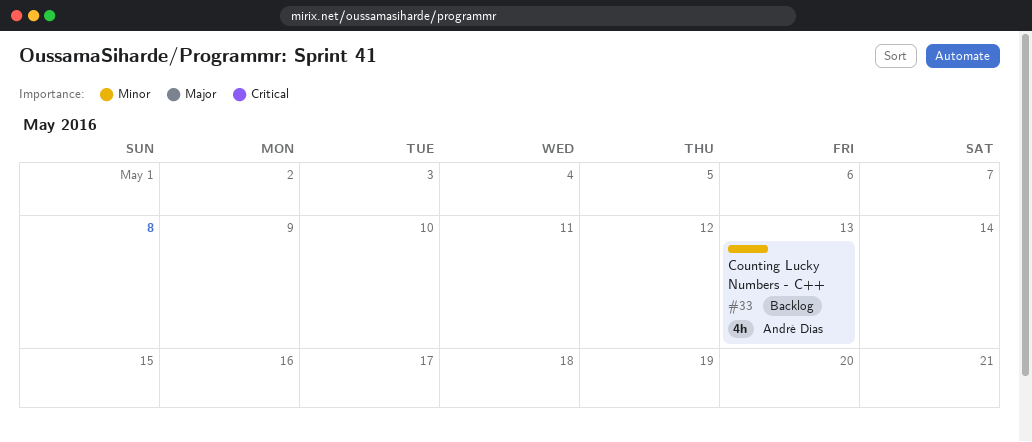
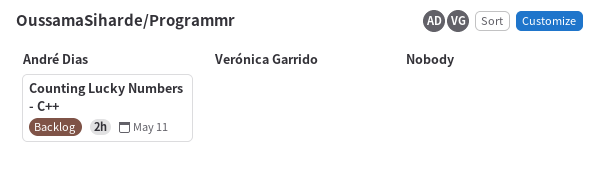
Counting Lucky Numbers - C++, estimate: 4h -> 2h
Counting Lucky Numbers - C++, due: May 13 -> May 11

